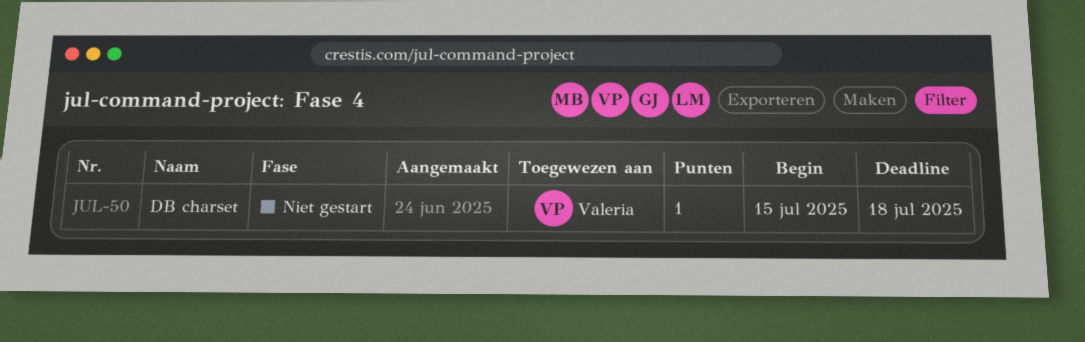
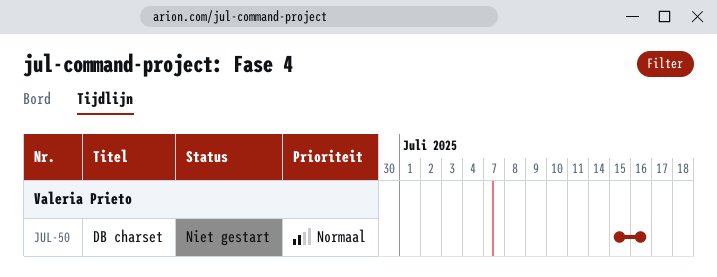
JUL-50, due: Jul 18 -> Jul 16

